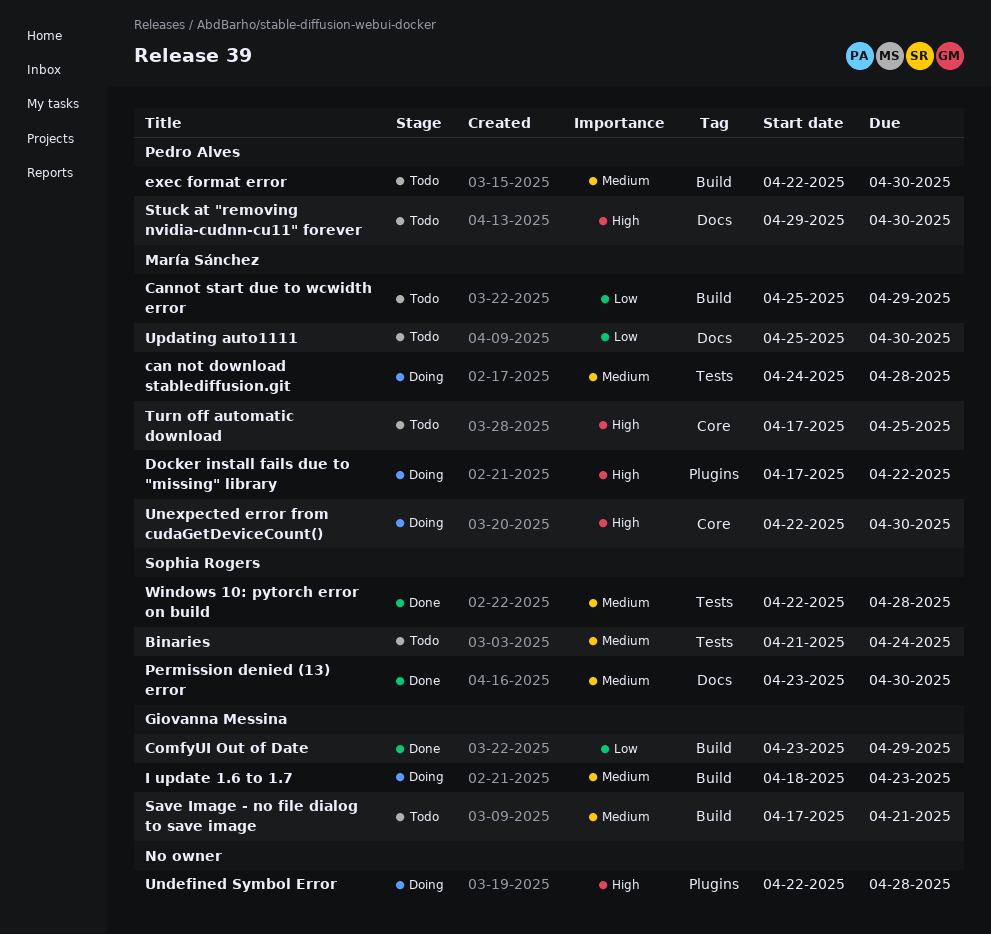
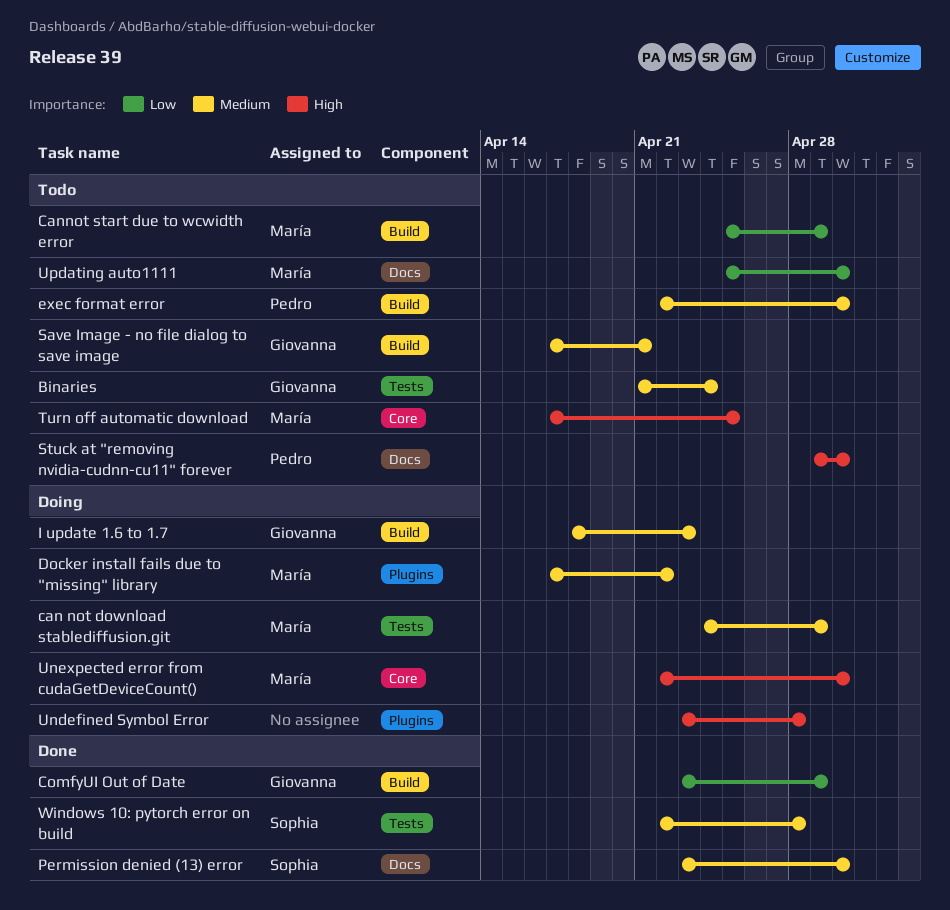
Binaries, owner: Sophia Rogers -> Giovanna Messina
can not download stablediffusion.git, due: Apr 28 -> Apr 29
Docker install fails due to "missing" library, priority: High -> Medium
Undefined Symbol Error, start: Apr 22 -> Apr 23

